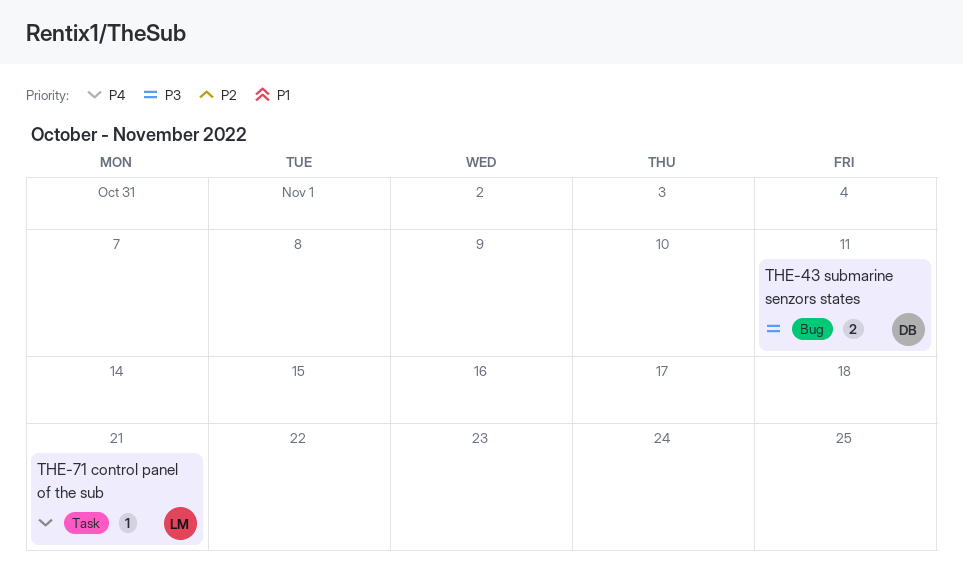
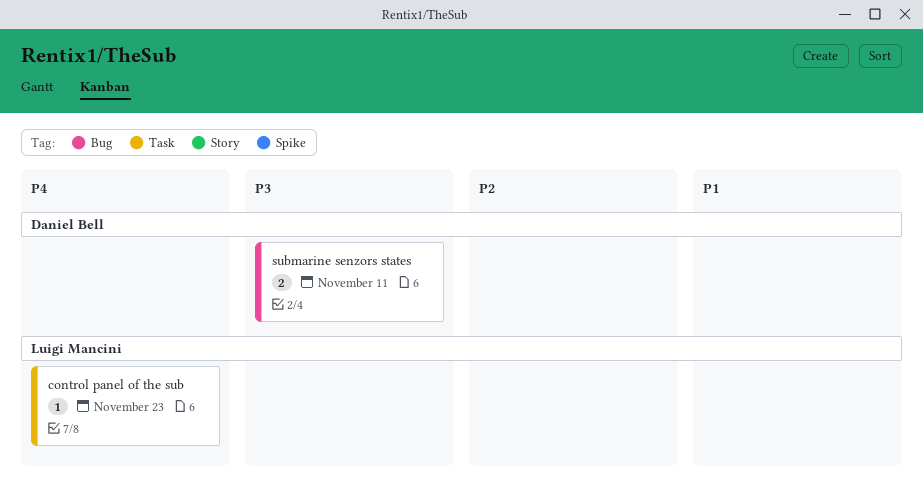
control panel of the sub, due: Nov 21 -> Nov 23

